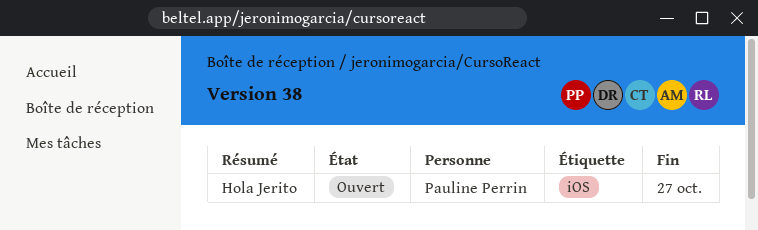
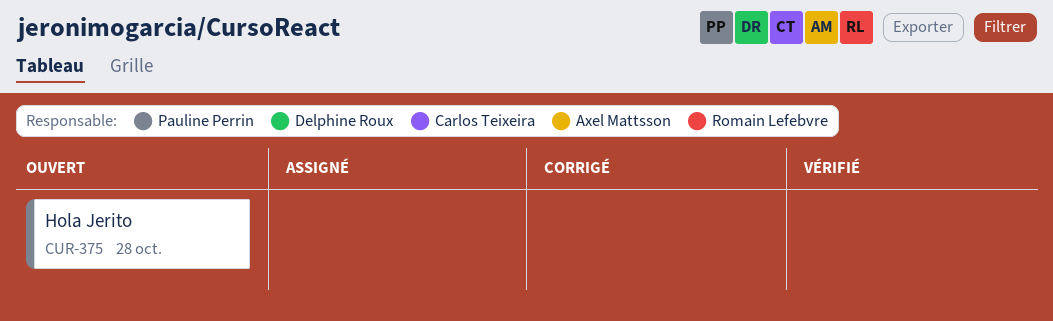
Hola Jerito, due: Oct 27 -> Oct 28

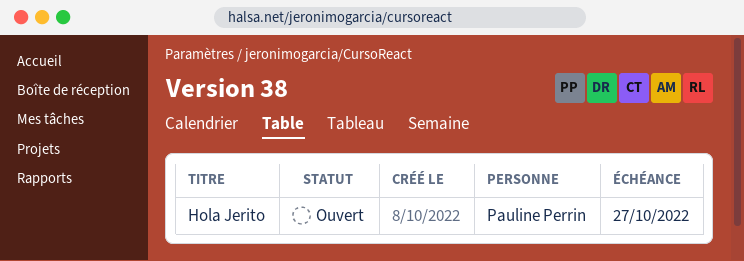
Hola Jerito, due: Oct 28 -> Oct 27

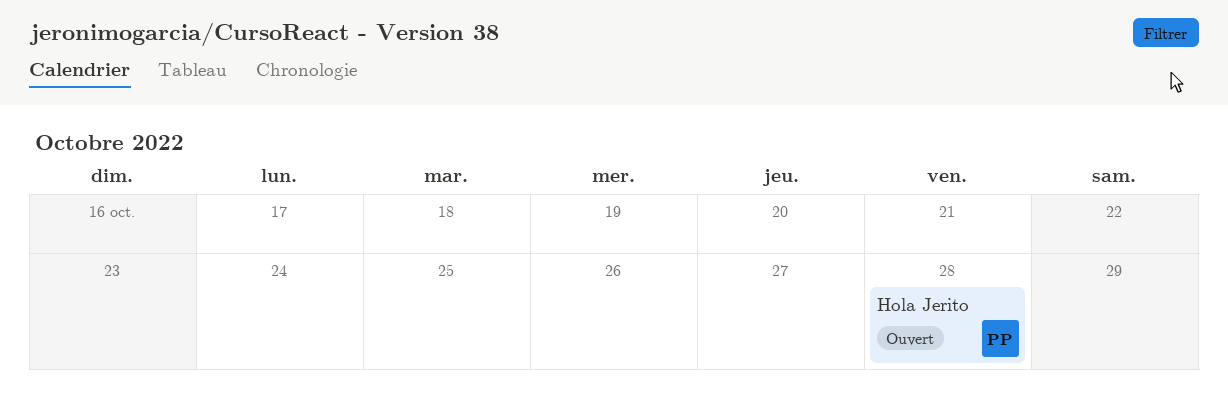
Hola Jerito, due: Oct 27 -> Oct 28

